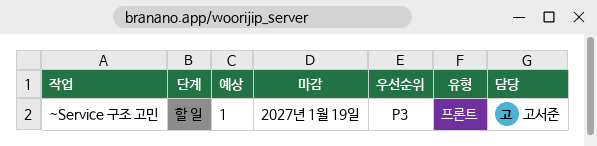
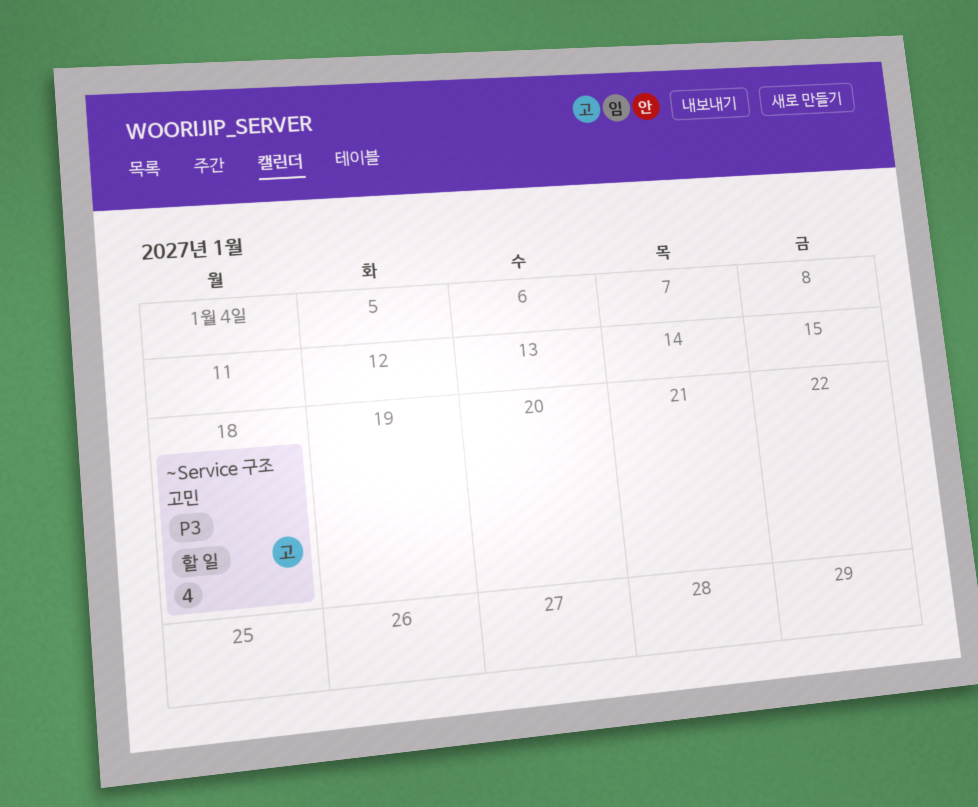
~Service 구조 고민, estimate: 1 -> 4
~Service 구조 고민, due: Jan 19 -> Jan 18

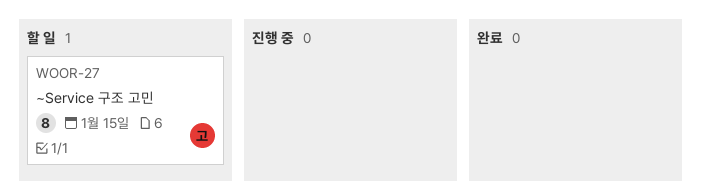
~Service 구조 고민, estimate: 4 -> 8
~Service 구조 고민, due: Jan 18 -> Jan 15

